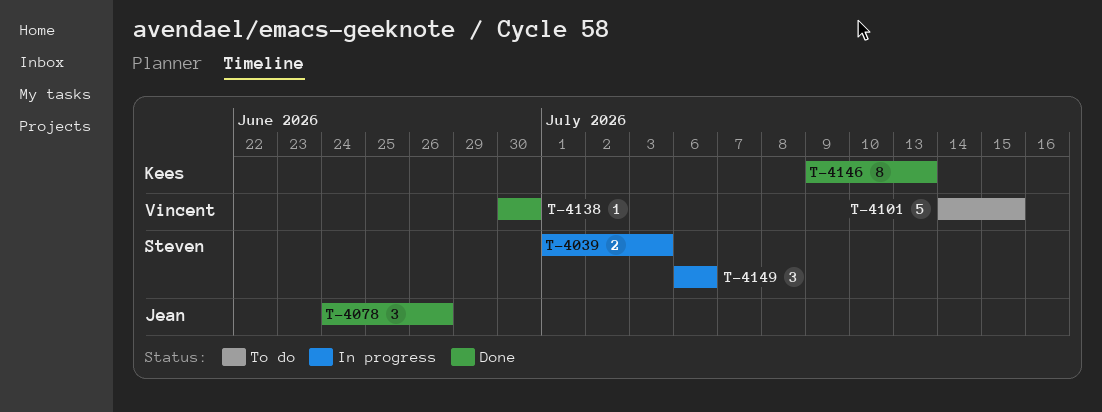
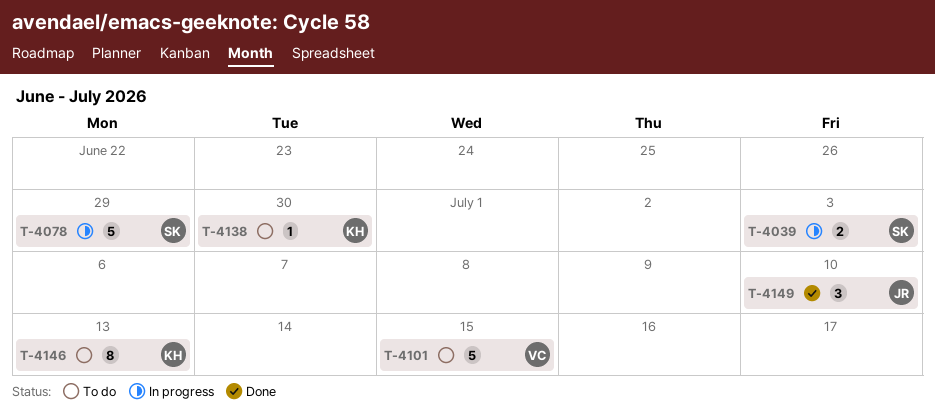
T-4078, status: Done -> In progress
T-4078, owner: Jean -> Steven
T-4078, estimate: 3 -> 5
T-4078, due: Jun 26 -> Jun 29
T-4138, status: Done -> To do
T-4138, owner: Vincent -> Kees
T-4146, status: Done -> To do
T-4149, status: In progress -> Done
T-4149, owner: Steven -> Jean
T-4149, due: Jul 6 -> Jul 10

